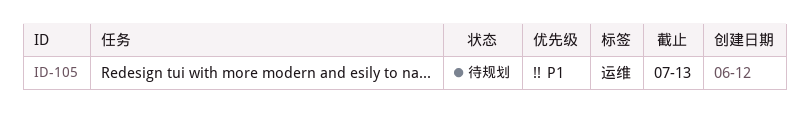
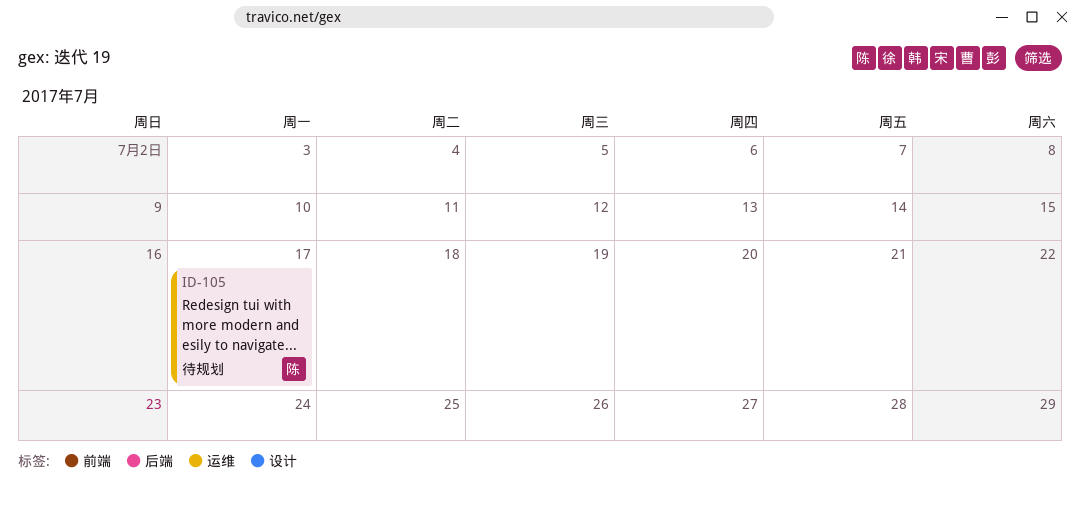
ID-105, due: Jul 13 -> Jul 17

